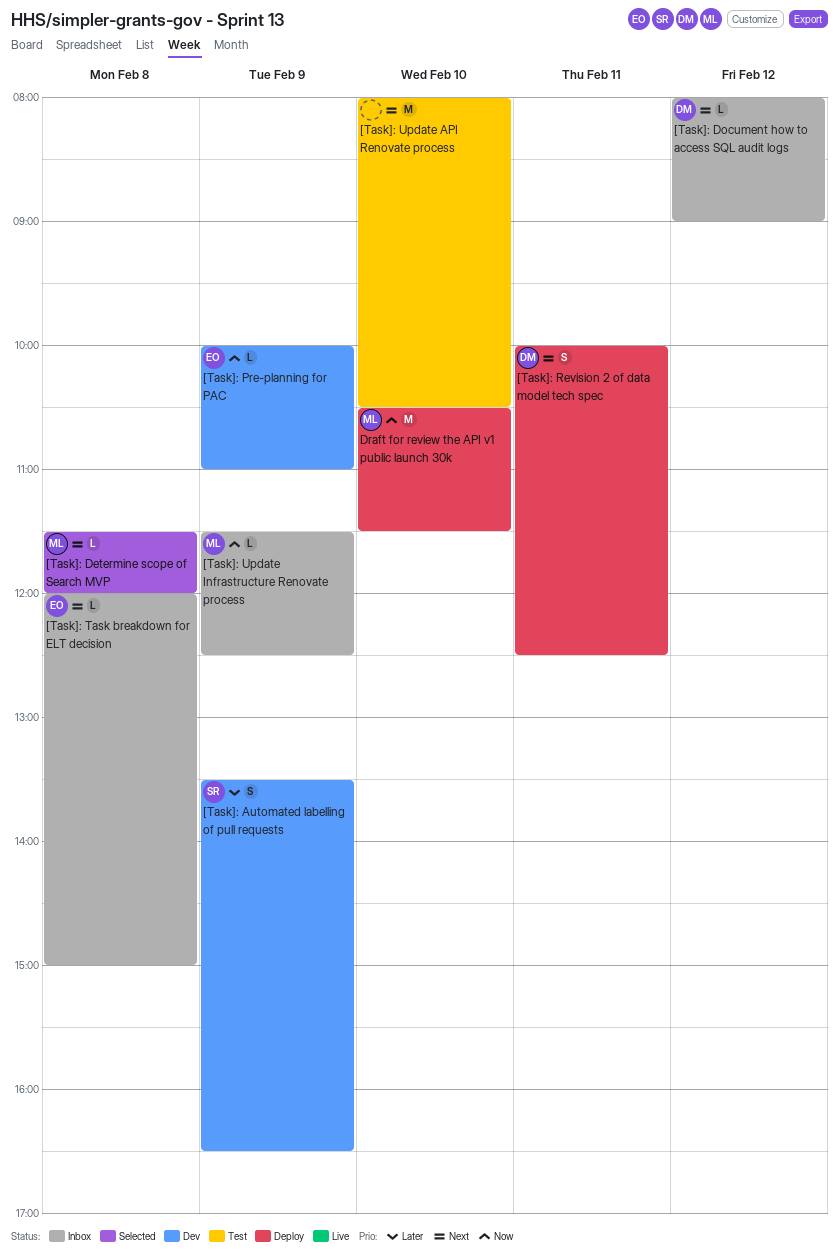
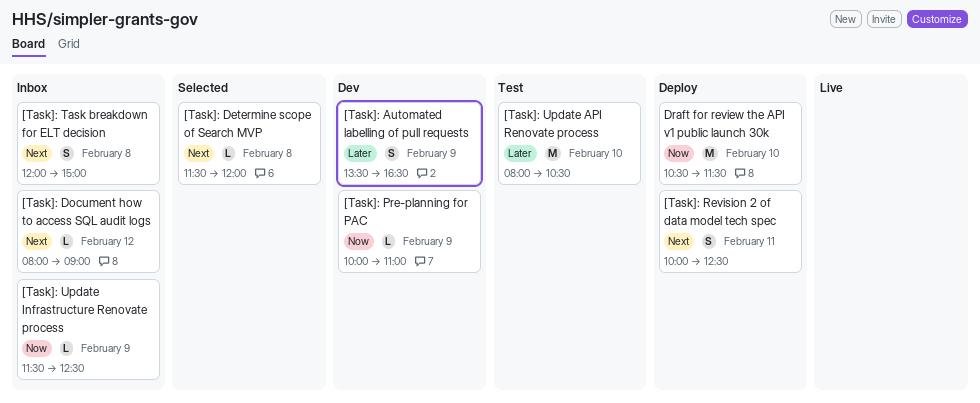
[Task]: Task breakdown for ELT decision, estimate: L -> S
[Task]: Update API Renovate process, priority: Next -> Later

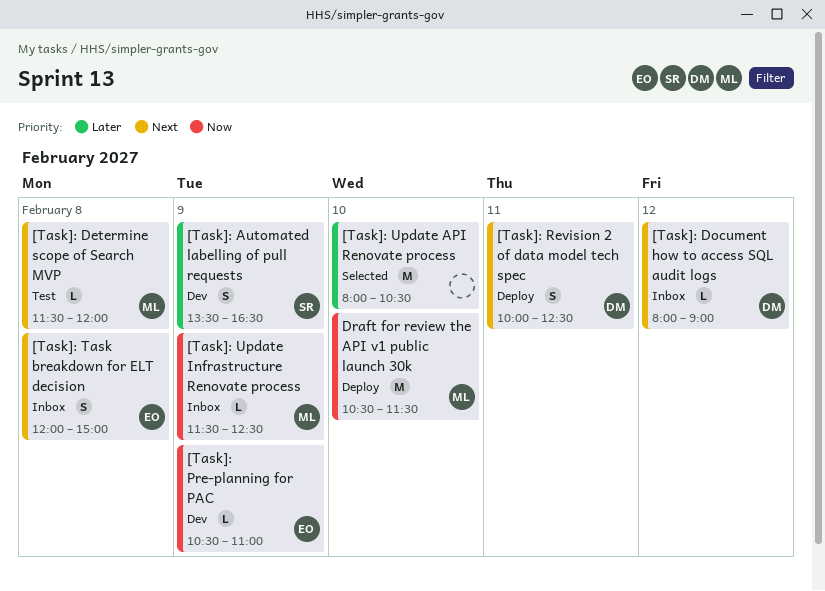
[Task]: Determine scope of Search MVP, status: Selected -> Test
[Task]: Pre-planning for PAC, begins: 10:00 -> 10:30
[Task]: Update API Renovate process, status: Test -> Selected

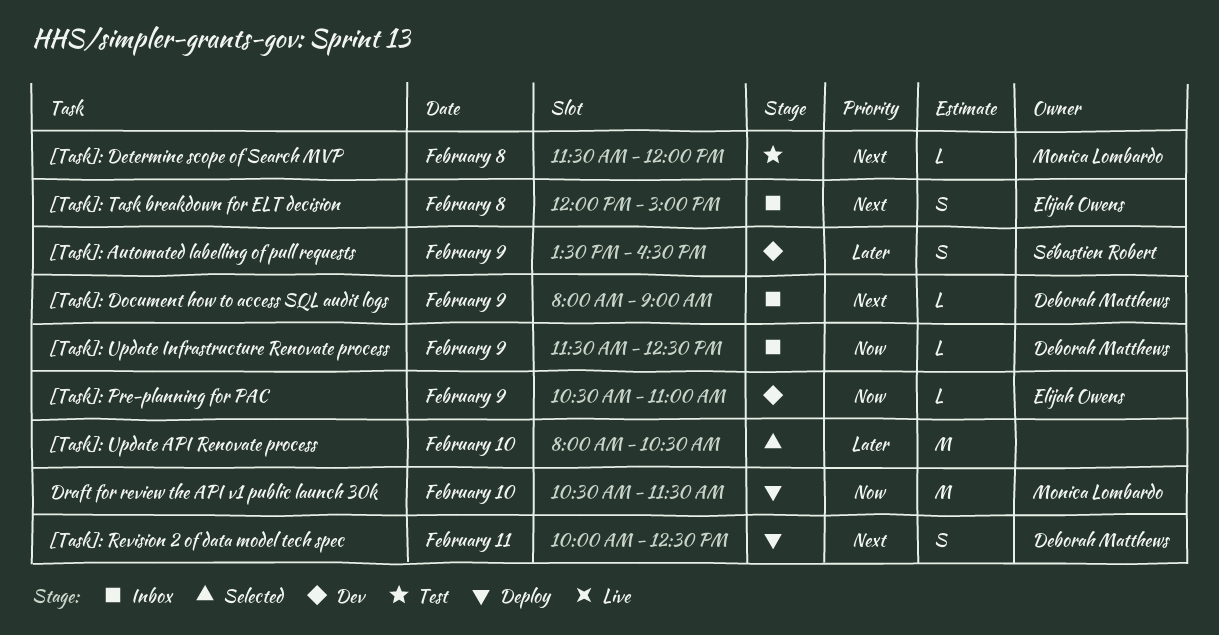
[Task]: Document how to access SQL audit logs, day: Feb 12 -> Feb 9
[Task]: Update Infrastructure Renovate process, owner: Monica Lombardo -> Deborah Matthews

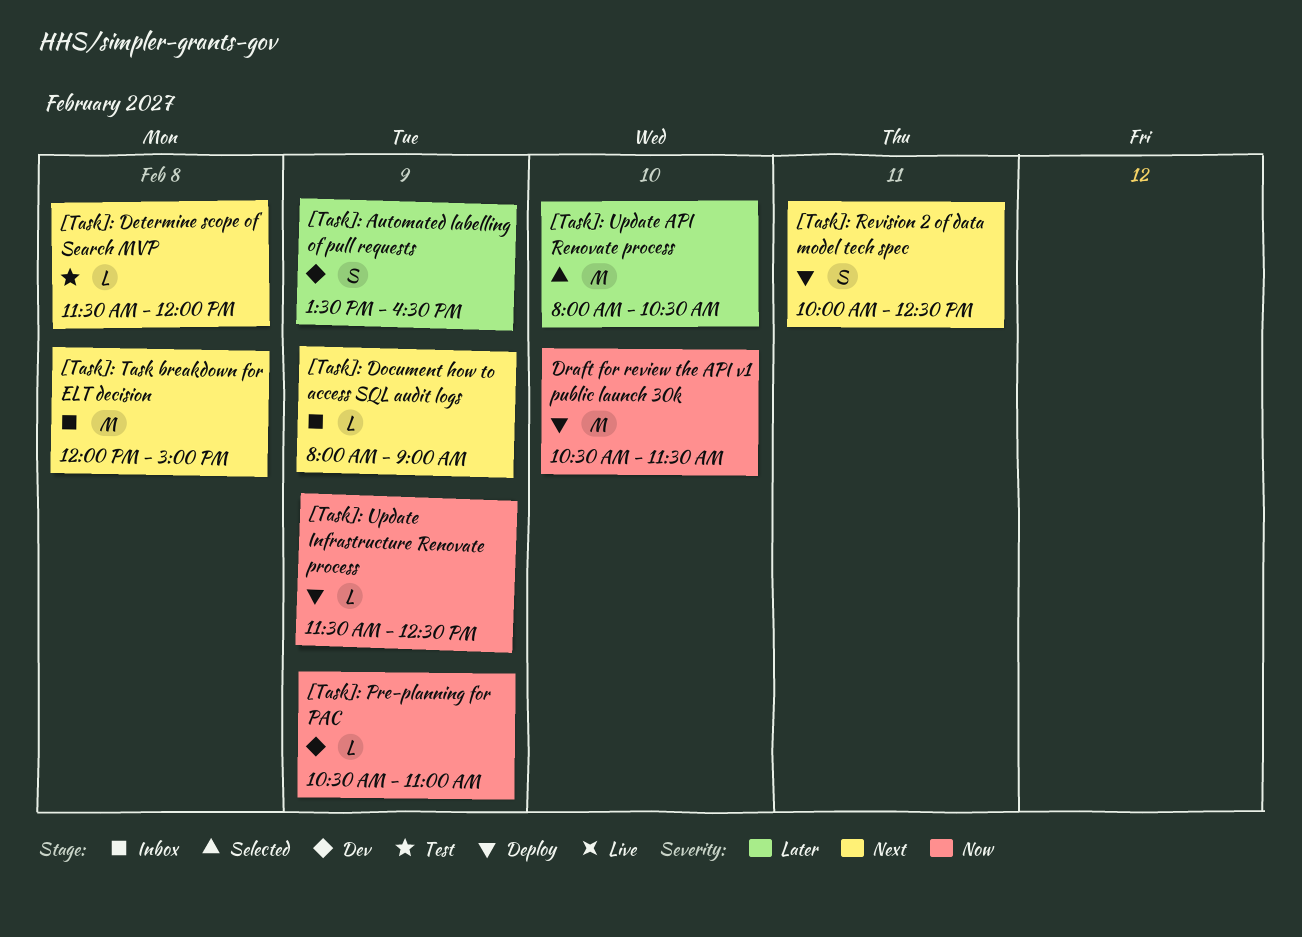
[Task]: Task breakdown for ELT decision, estimate: S -> M
[Task]: Update Infrastructure Renovate process, status: Inbox -> Deploy

